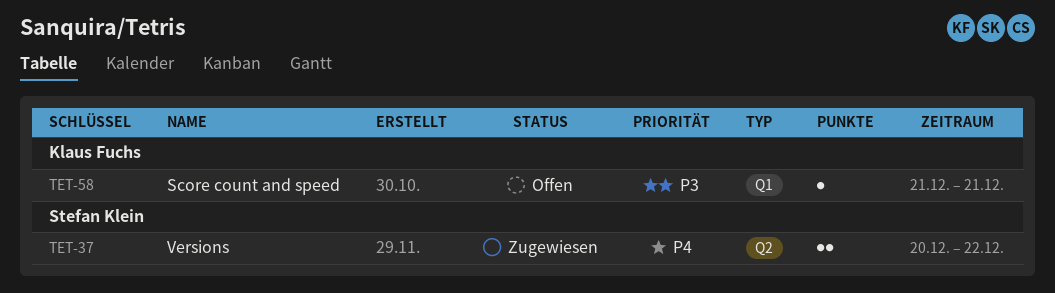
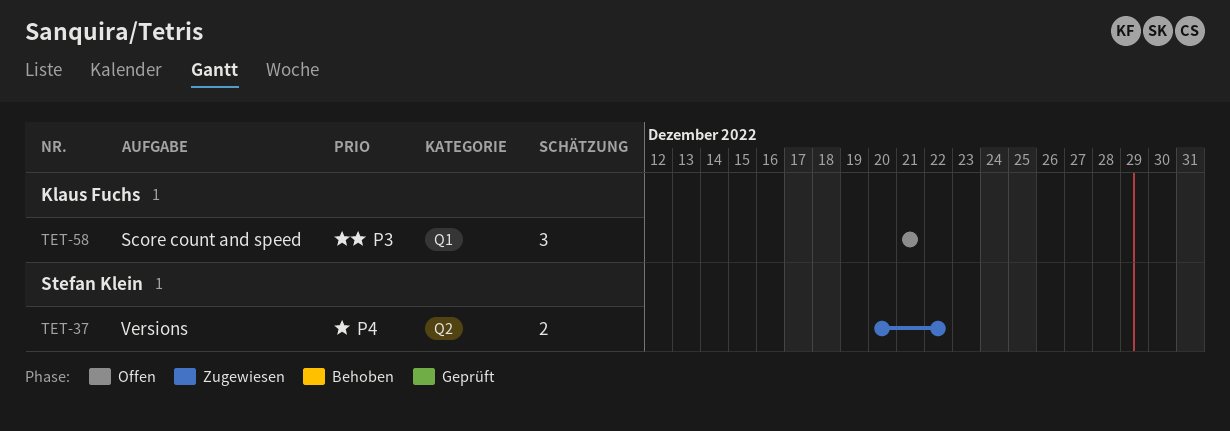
TET-58, estimate: 1 -> 3

